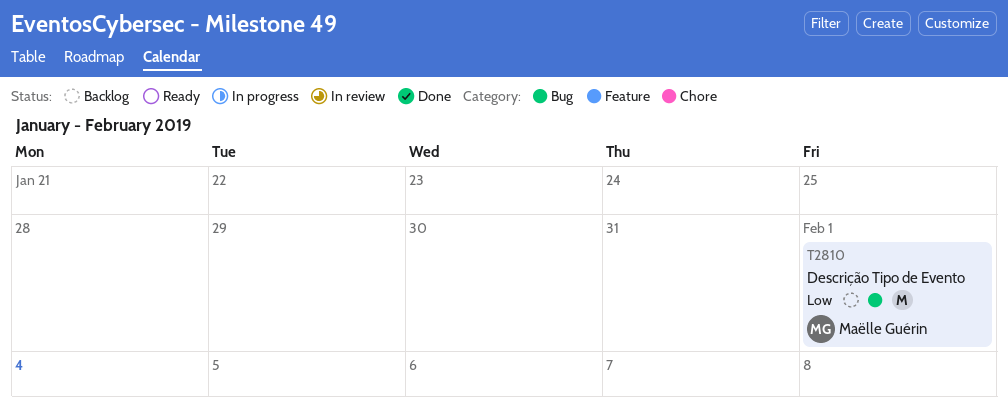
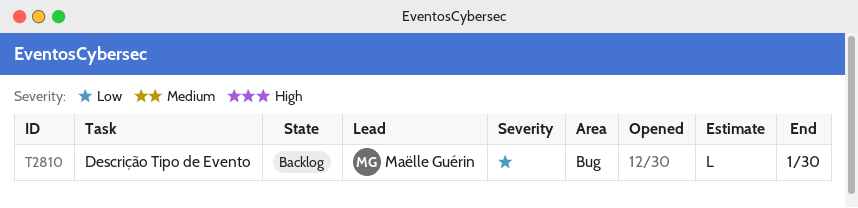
T2810, estimate: M -> L
T2810, due: Feb 1 -> Jan 30

